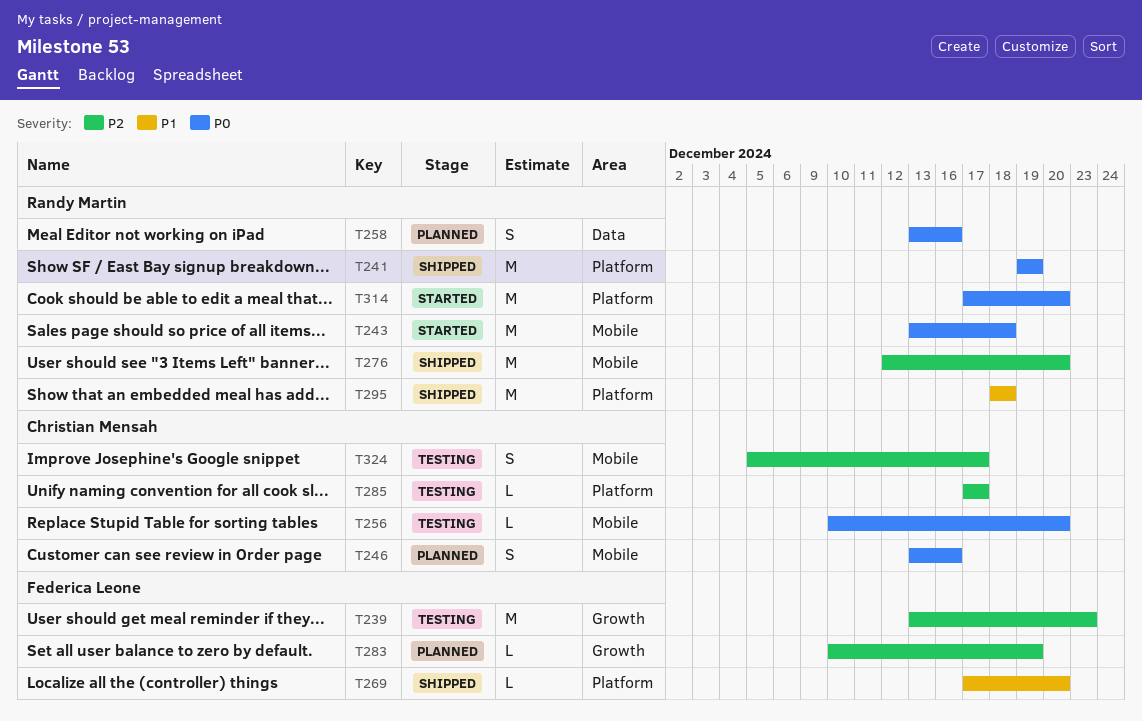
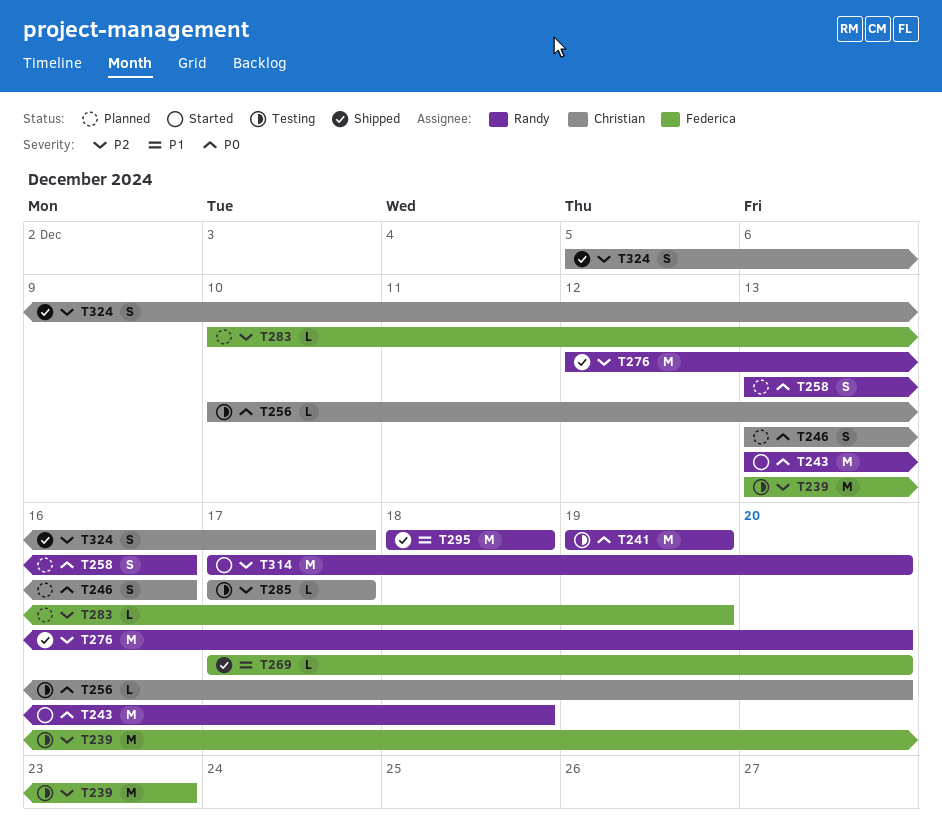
T241, status: Shipped -> Testing
T314, priority: P0 -> P2
T324, status: Testing -> Shipped

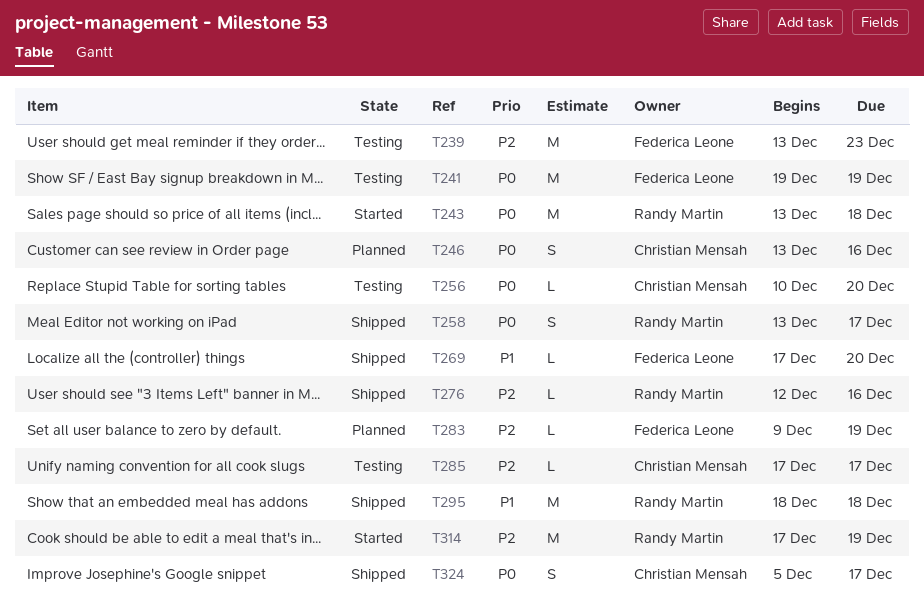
T241, owner: Randy Martin -> Federica Leone
T258, status: Planned -> Shipped
T258, due: Dec 16 -> Dec 17
T276, estimate: M -> L
T276, due: Dec 20 -> Dec 16
T283, start: Dec 10 -> Dec 9
T314, due: Dec 20 -> Dec 19
T324, priority: P2 -> P0

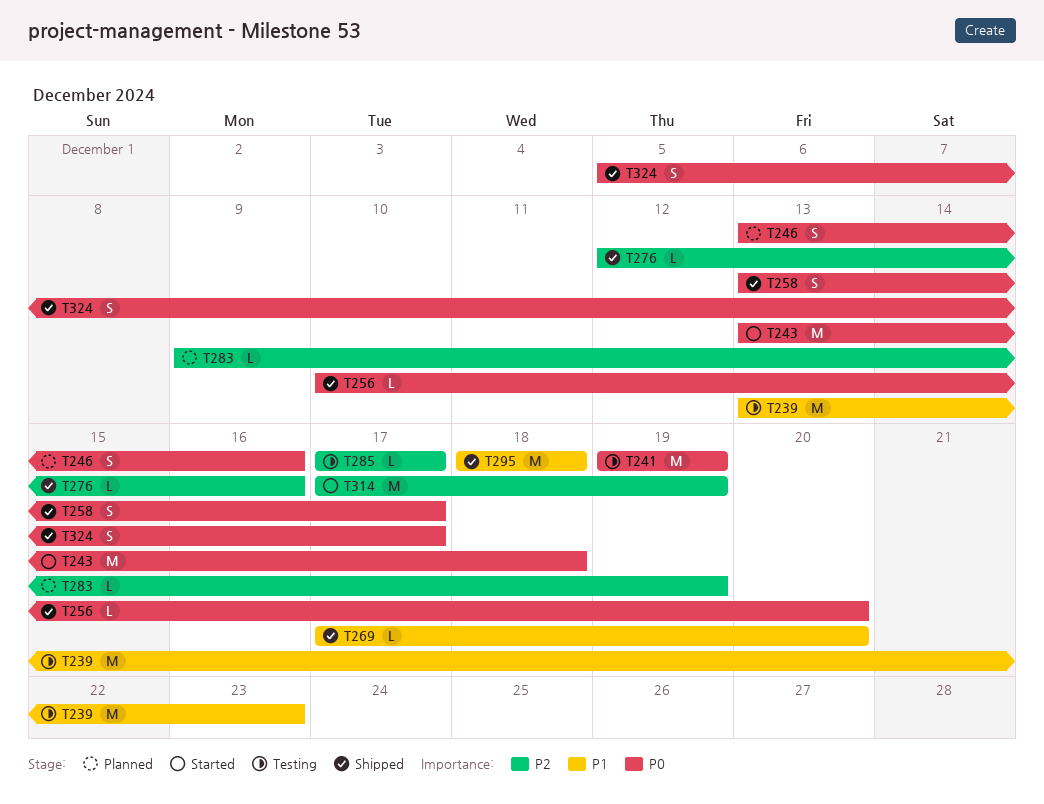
T239, priority: P2 -> P1
T256, status: Testing -> Shipped

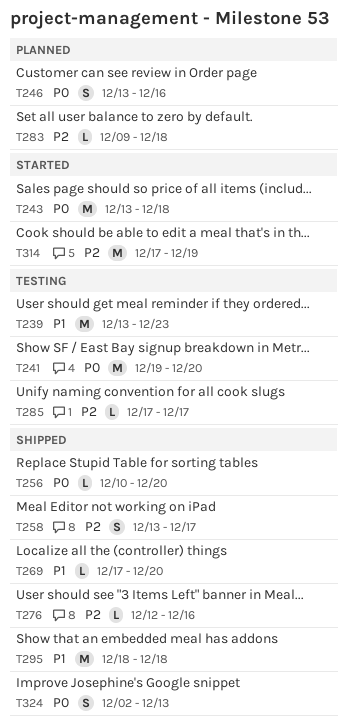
T241, due: Dec 19 -> Dec 20
T258, priority: P0 -> P2
T283, due: Dec 19 -> Dec 18
T324, start: Dec 5 -> Dec 2
T324, due: Dec 17 -> Dec 13

